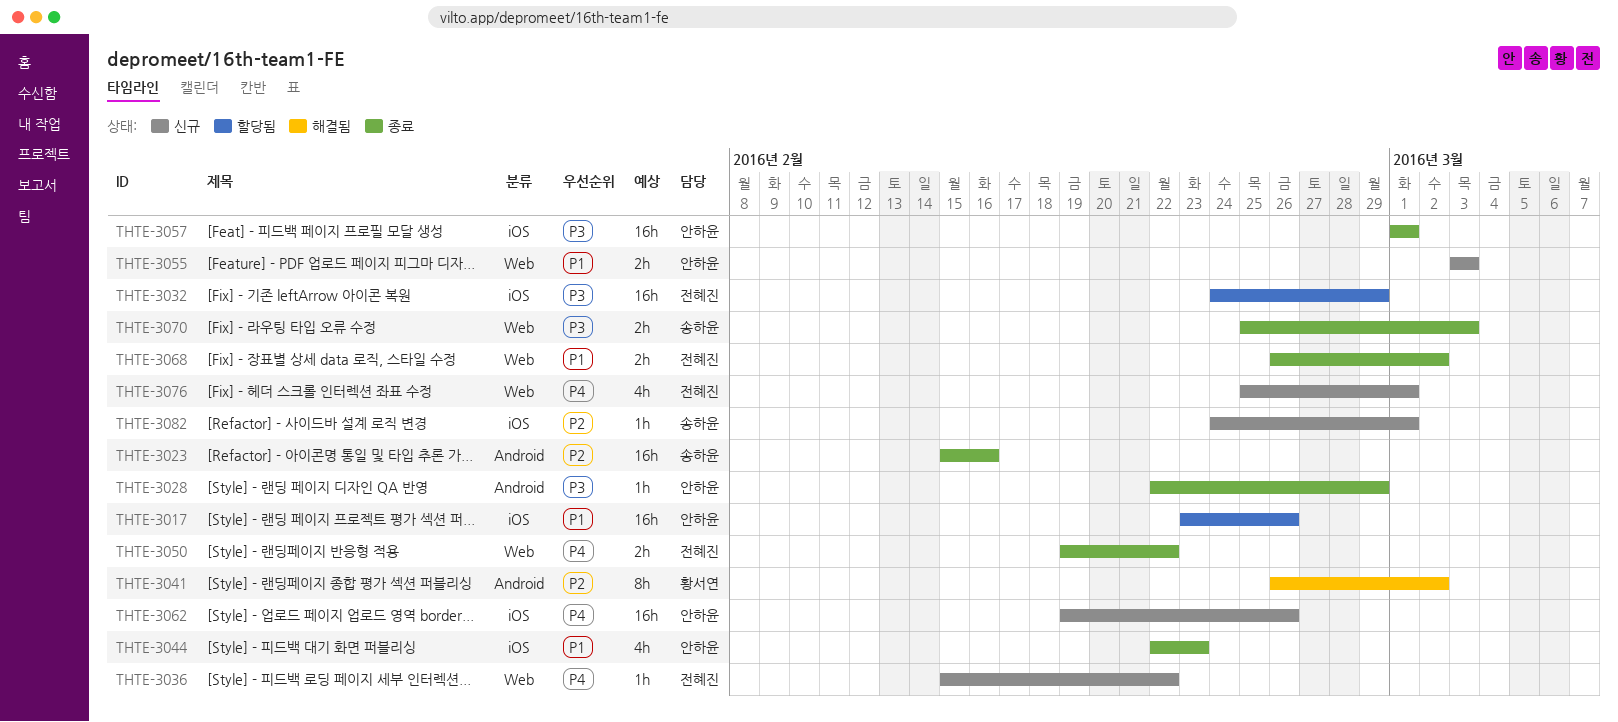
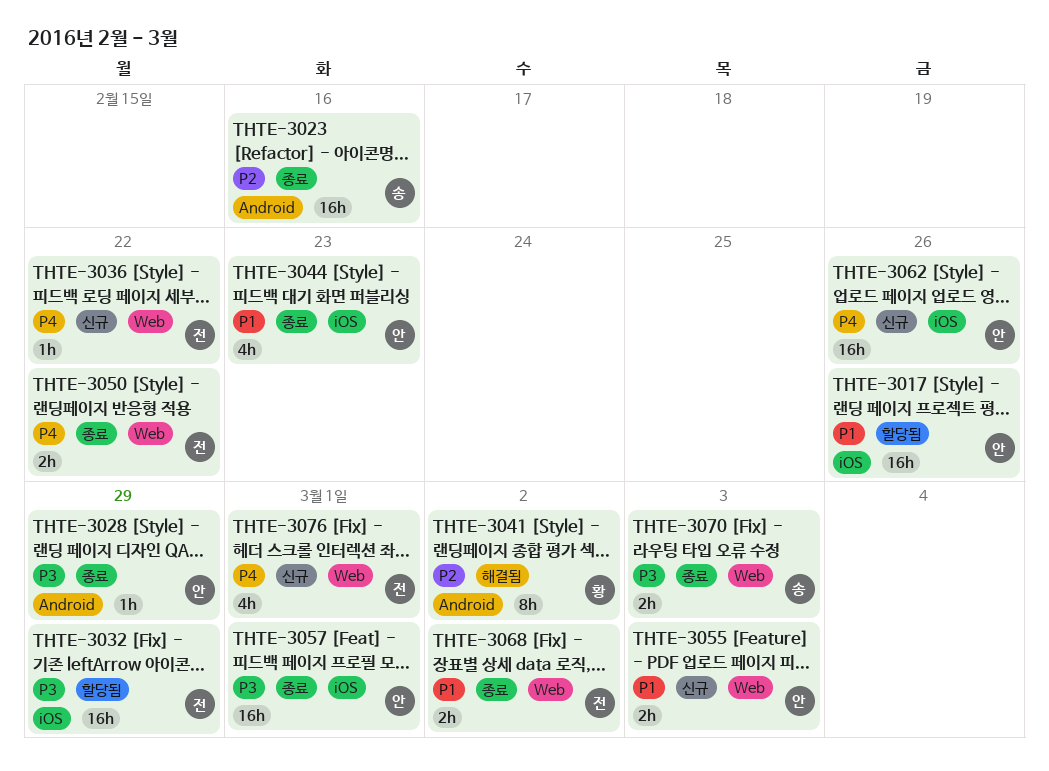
THTE-3082: present -> none

